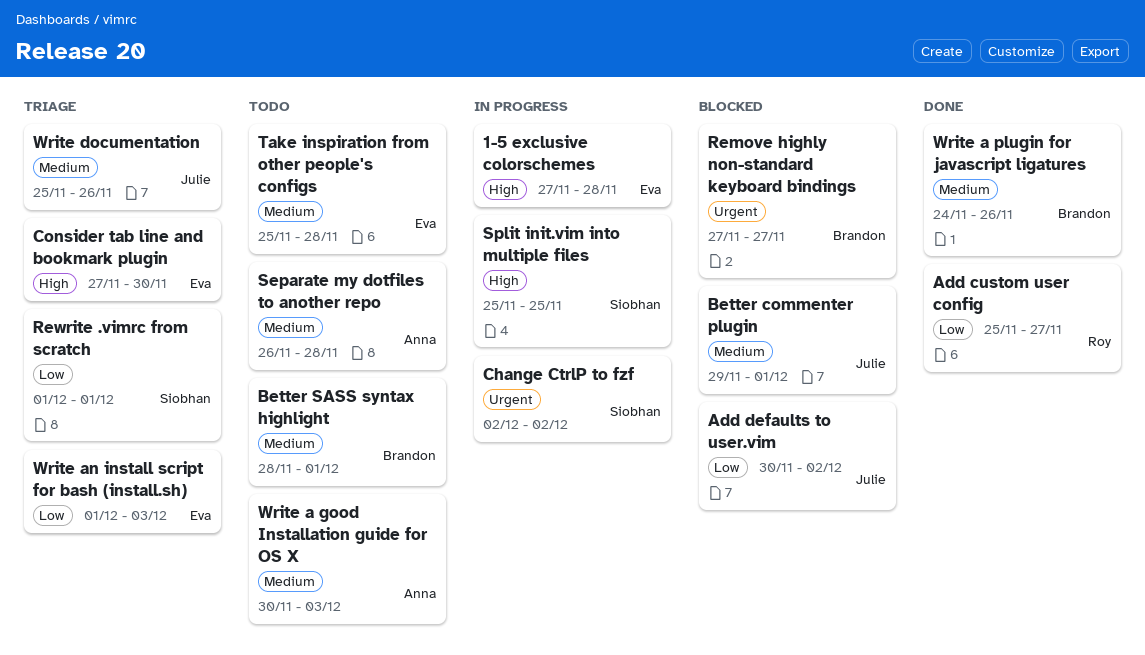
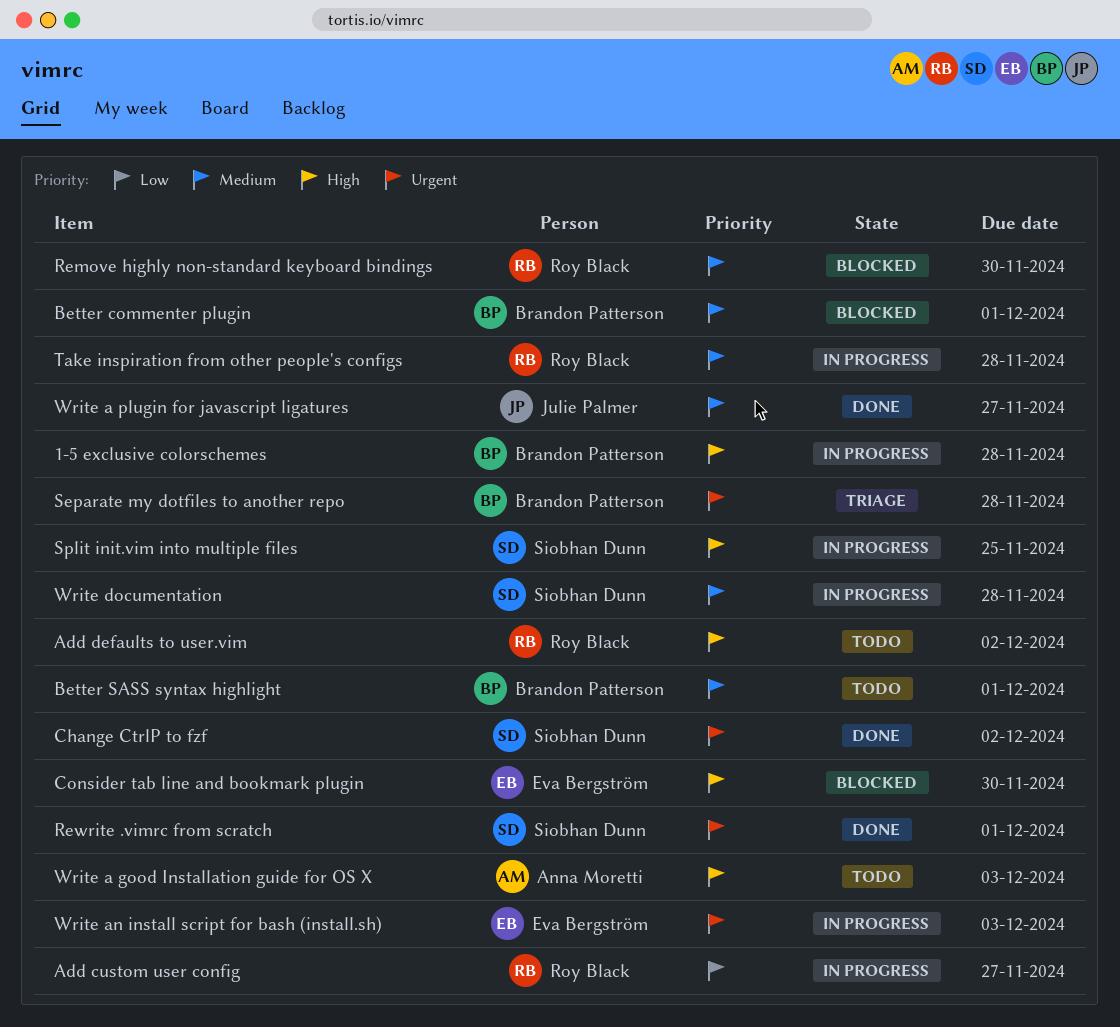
1-5 exclusive colorschemes, owner: Eva Bergström -> Brandon Patterson
Add custom user config, status: Done -> In progress
Add defaults to user.vim, status: Blocked -> Todo
Add defaults to user.vim, owner: Julie Palmer -> Roy Black
Add defaults to user.vim, priority: Low -> High
Better commenter plugin, owner: Julie Palmer -> Brandon Patterson
Change CtrlP to fzf, status: In progress -> Done
Consider tab line and bookmark plugin, status: Triage -> Blocked
Remove highly non-standard keyboard bindings, owner: Brandon Patterson -> Roy Black
Remove highly non-standard keyboard bindings, priority: Urgent -> Medium
Remove highly non-standard keyboard bindings, due: Nov 27 -> Nov 30
Rewrite .vimrc from scratch, status: Triage -> Done
Rewrite .vimrc from scratch, priority: Low -> Urgent
Separate my dotfiles to another repo, status: Todo -> Triage
Separate my dotfiles to another repo, owner: Anna Moretti -> Brandon Patterson
Separate my dotfiles to another repo, priority: Medium -> Urgent
Take inspiration from other people's configs, status: Todo -> In progress
Take inspiration from other people's configs, owner: Eva Bergström -> Roy Black
Write a good Installation guide for OS X, priority: Medium -> High
Write a plugin for javascript ligatures, owner: Brandon Patterson -> Julie Palmer
Write a plugin for javascript ligatures, due: Nov 26 -> Nov 27
Write an install script for bash (install.sh), status: Triage -> In progress
Write an install script for bash (install.sh), priority: Low -> Urgent
Write documentation, status: Triage -> In progress
Write documentation, owner: Julie Palmer -> Siobhan Dunn
Write documentation, due: Nov 26 -> Nov 28

